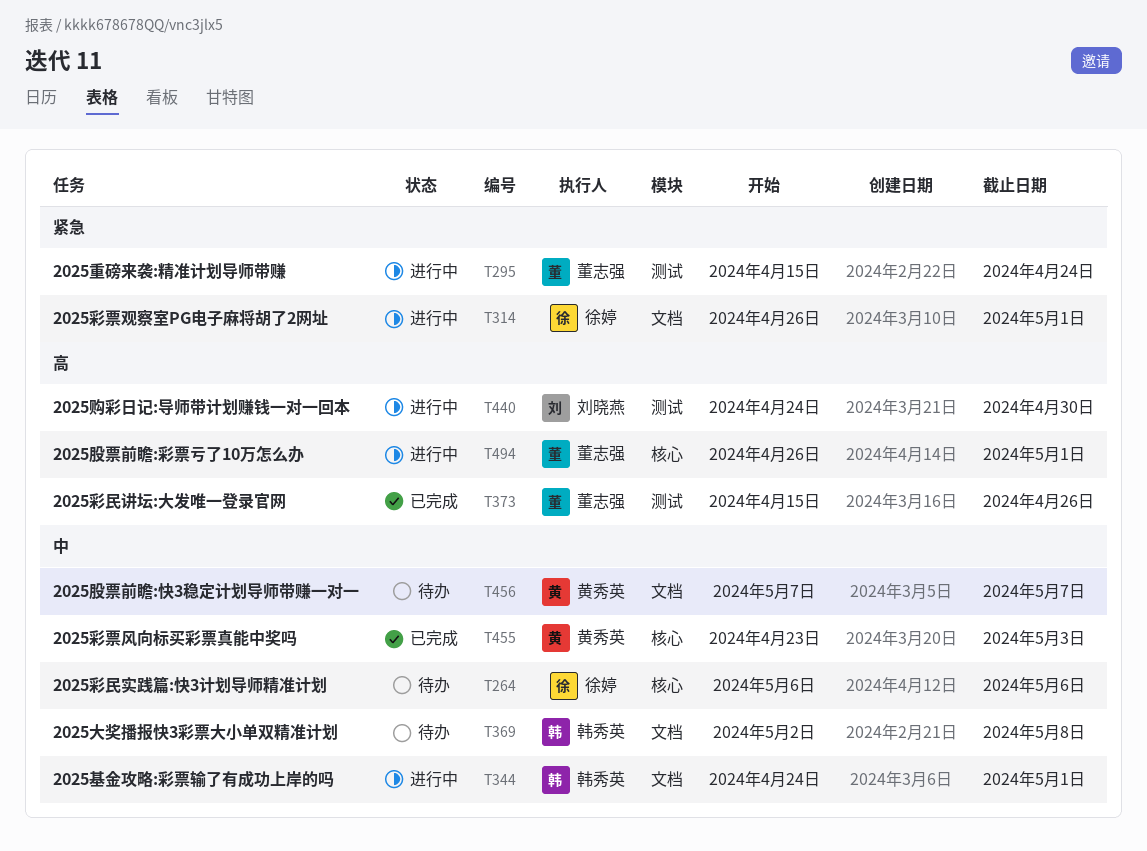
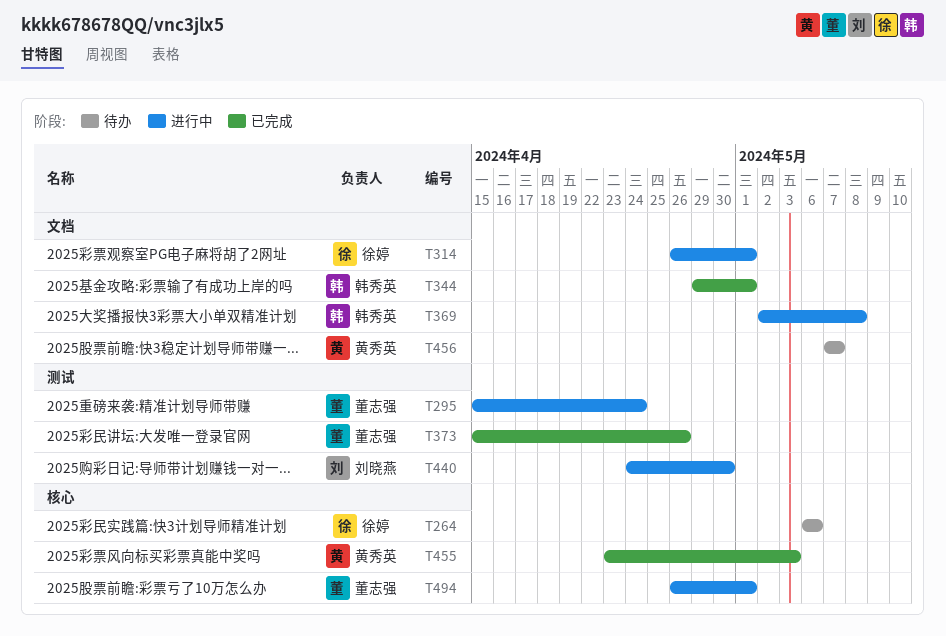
T344, status: 进行中 -> 已完成
T344, start: Apr 24 -> Apr 29
T369, status: 待办 -> 进行中

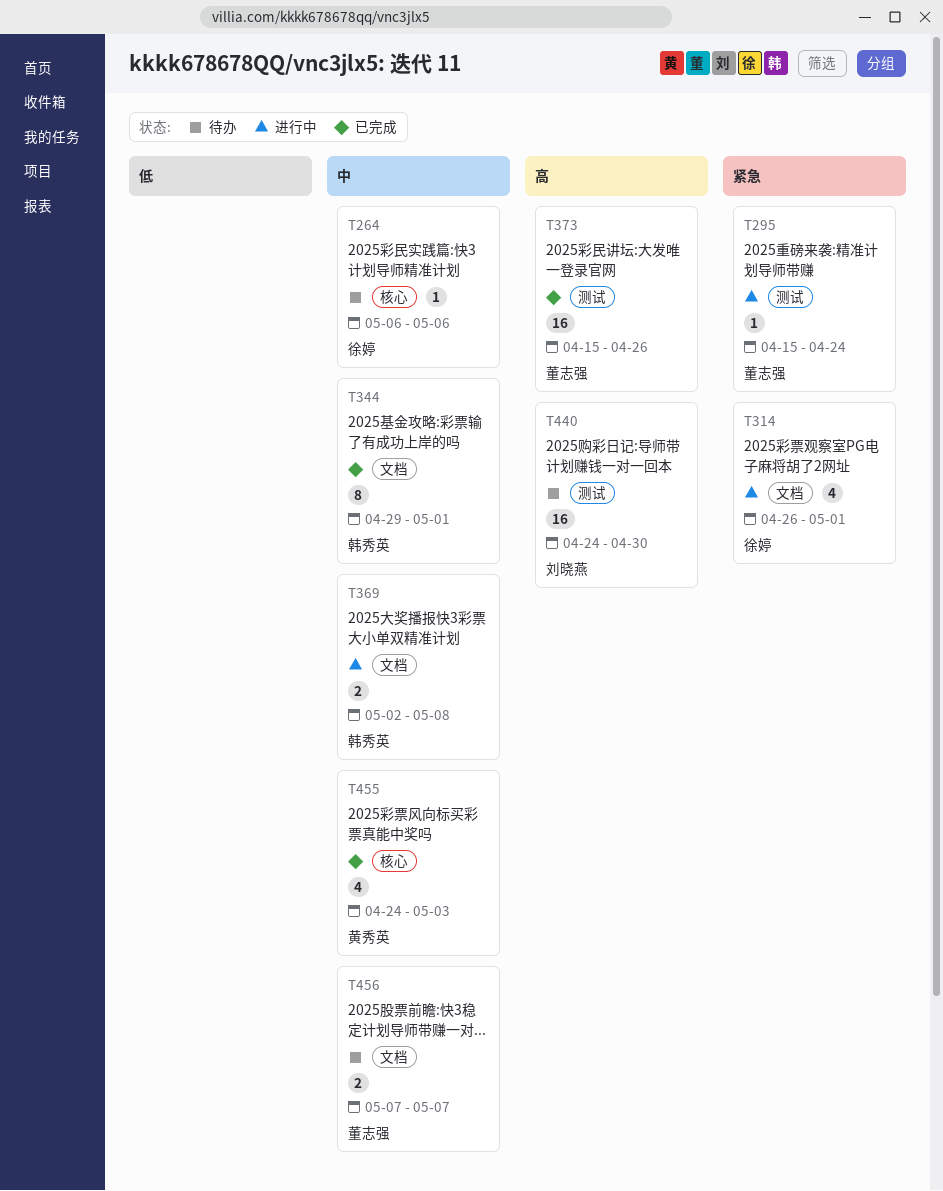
T440, status: 进行中 -> 待办
T455, start: Apr 23 -> Apr 24
T456, owner: 黄秀英 -> 董志强
T494: present -> none

